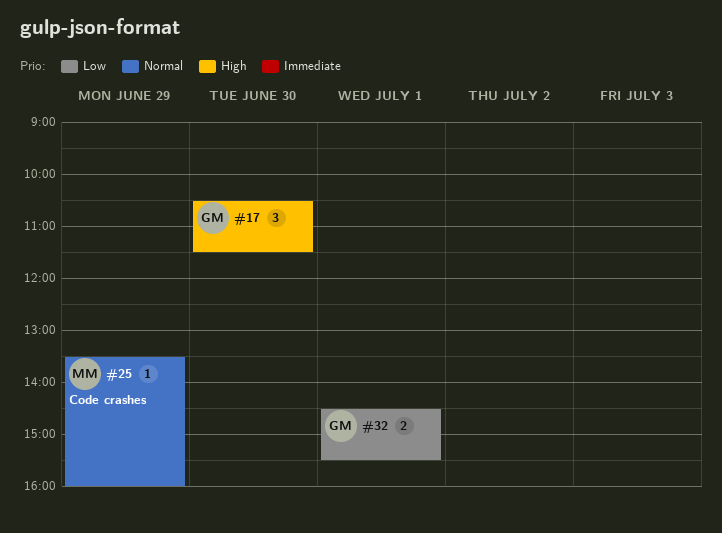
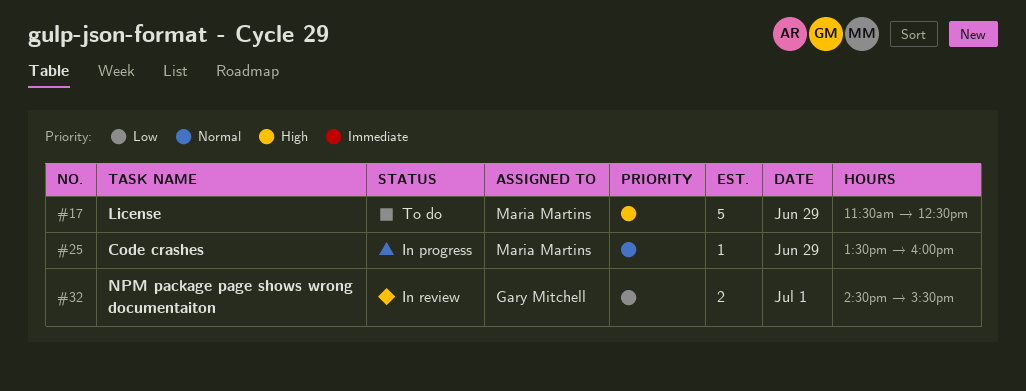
#17, owner: Gary Mitchell -> Maria Martins
#17, estimate: 3 -> 5
#17, day: Jun 30 -> Jun 29
#17, begins: 10:30 -> 11:30
#17, ends: 11:30 -> 12:30

